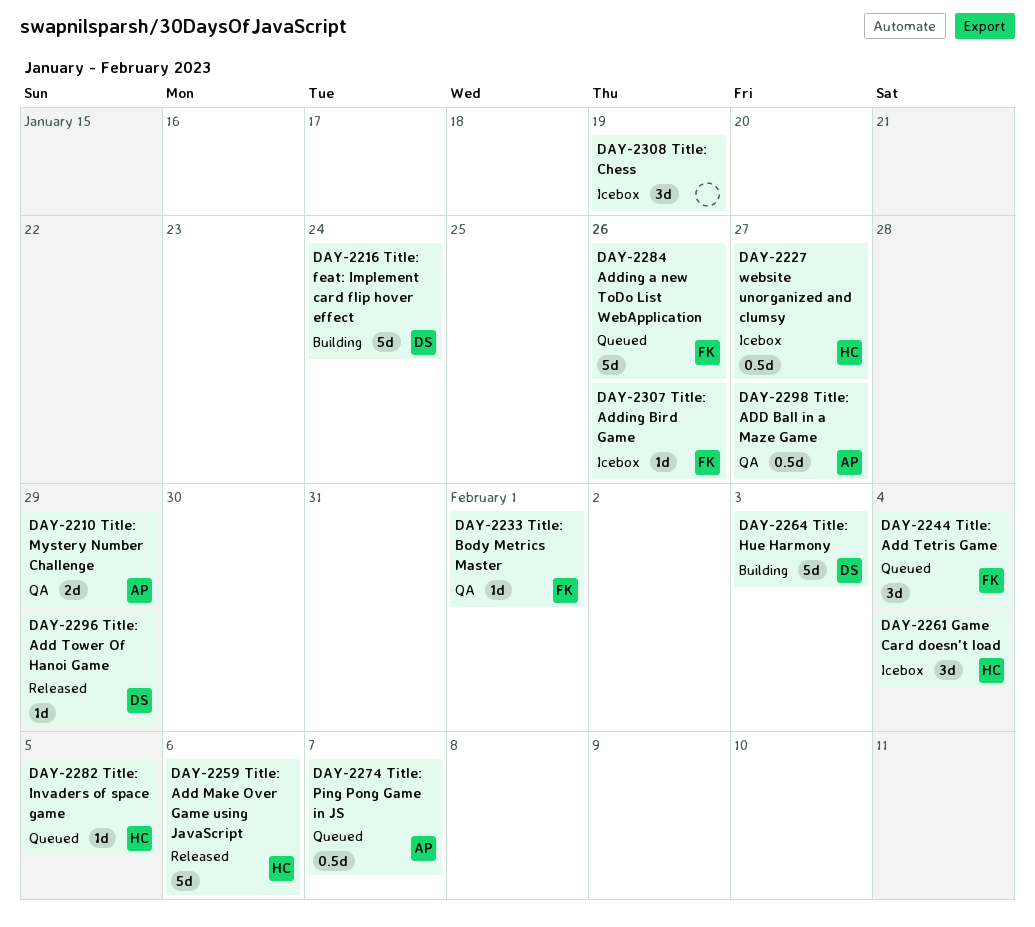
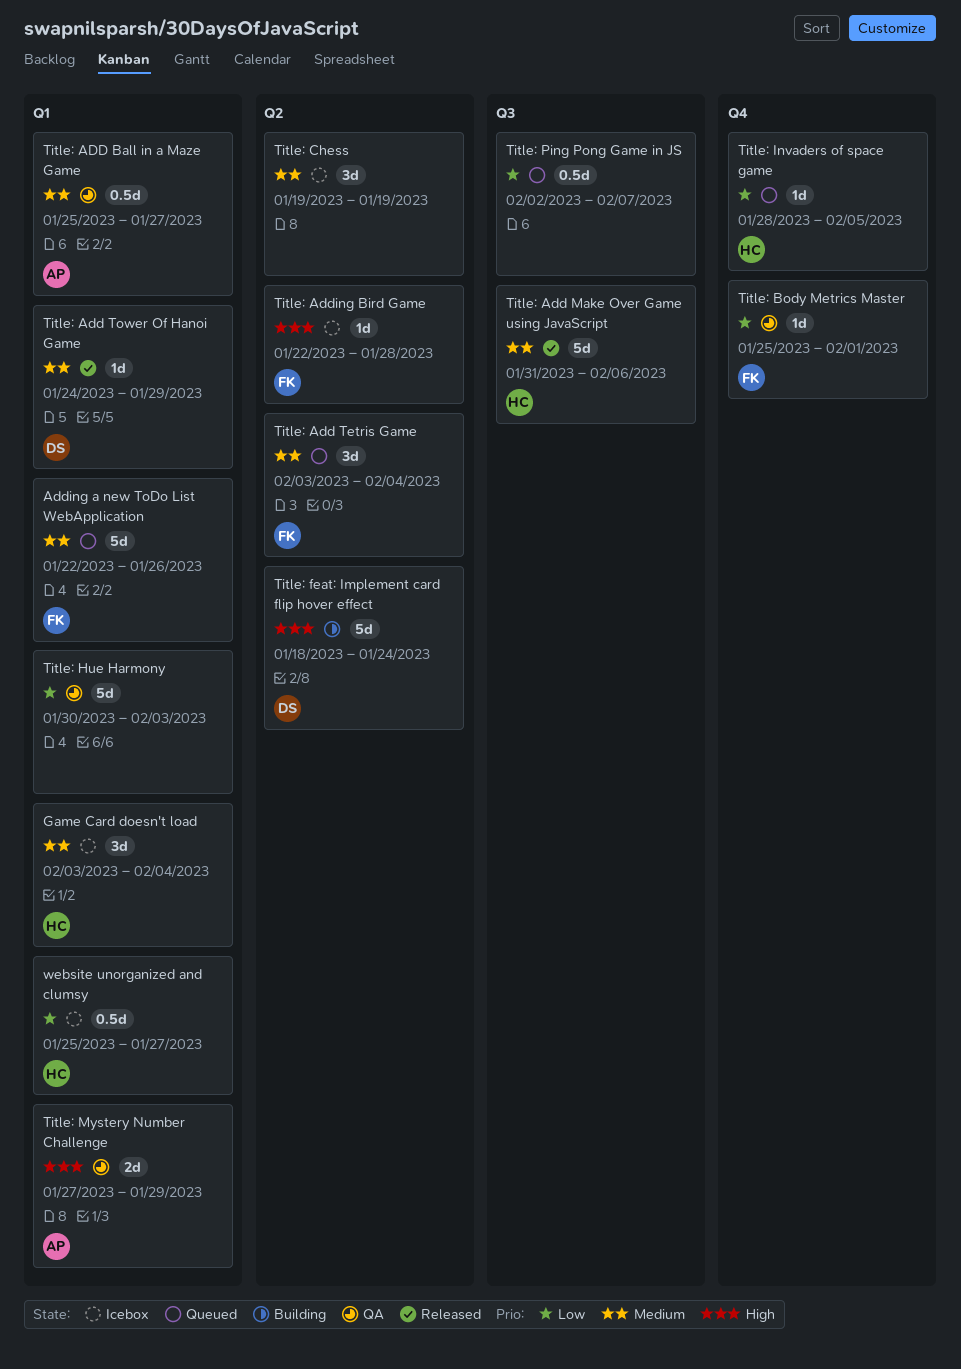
Title: Adding Bird Game, due: Jan 26 -> Jan 28
Title: Hue Harmony, status: Building -> QA
Title: Hue Harmony, owner: DS -> none
Title: Ping Pong Game in JS, owner: AP -> none

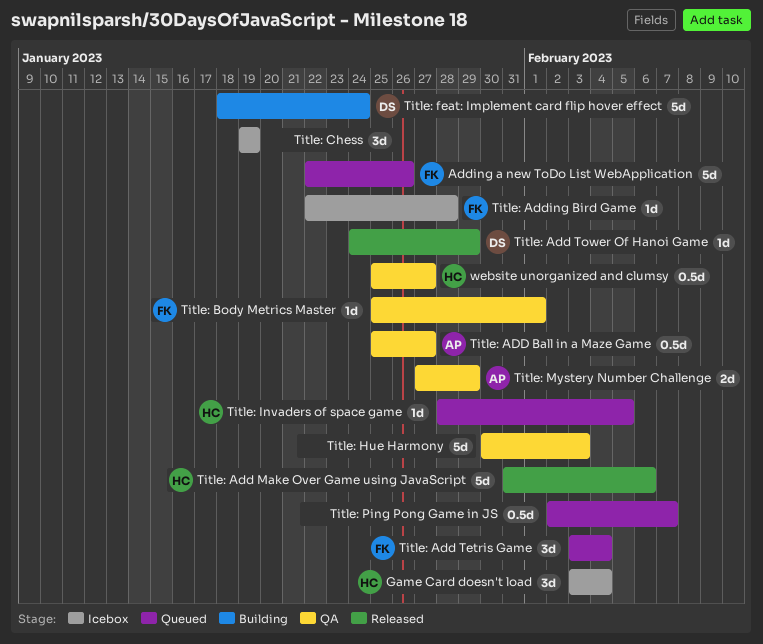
website unorganized and clumsy, status: Icebox -> QA

